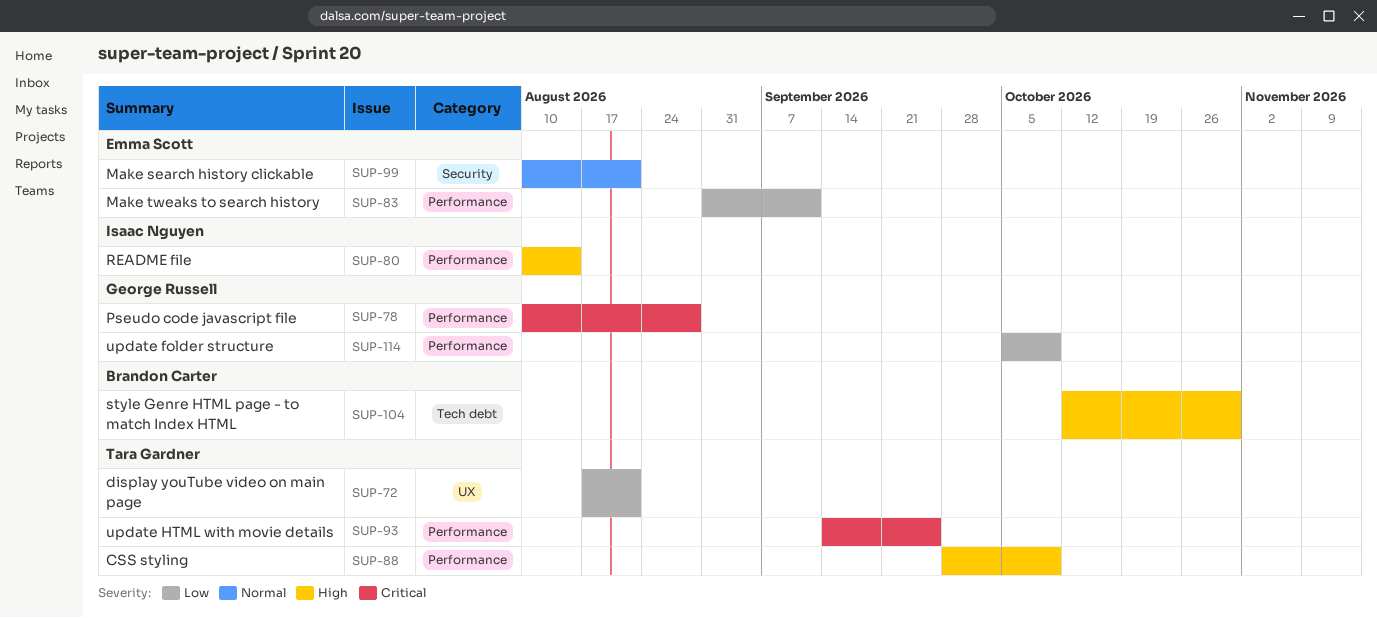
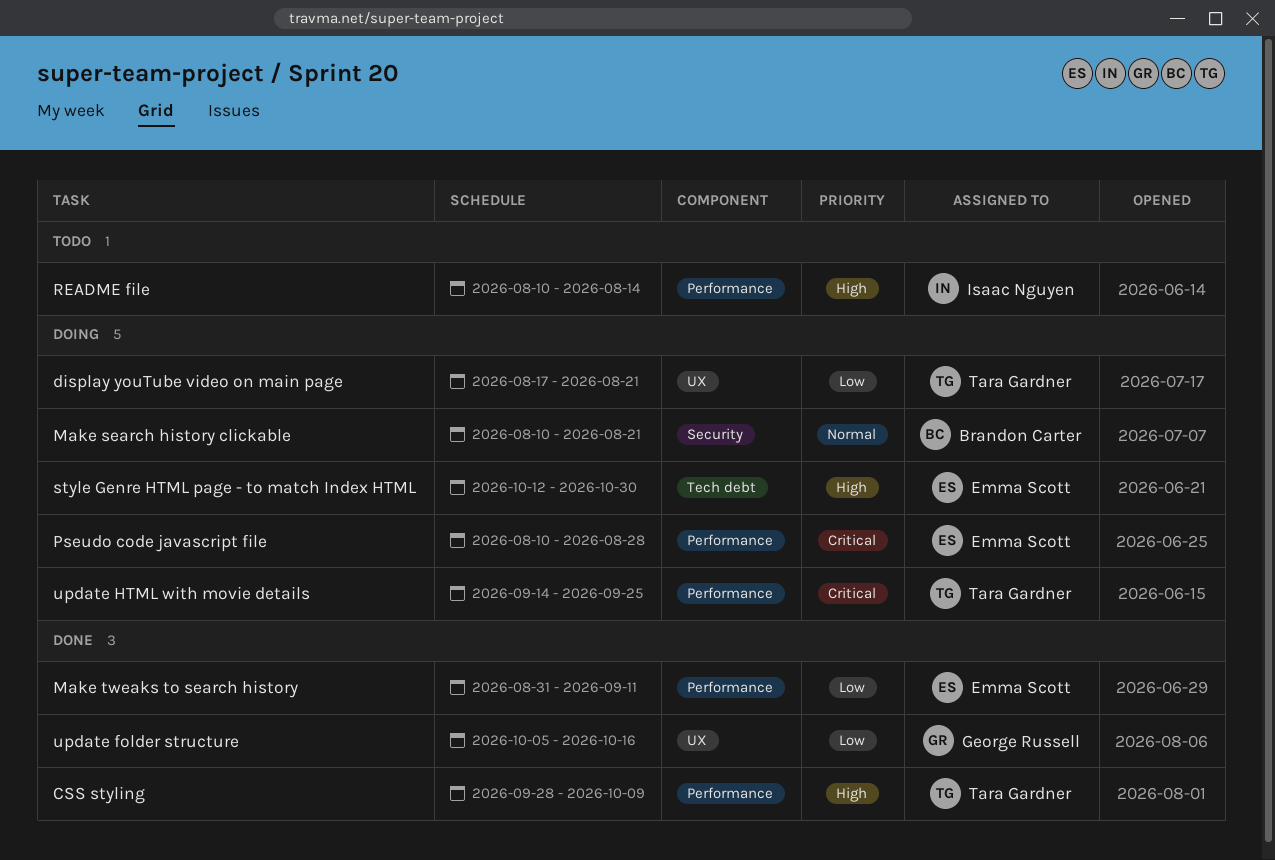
Make search history clickable, owner: Emma Scott -> Brandon Carter
Pseudo code javascript file, owner: George Russell -> Emma Scott
style Genre HTML page - to match Index HTML, owner: Brandon Carter -> Emma Scott
update folder structure, label: Performance -> UX
update folder structure, due: Oct 9 -> Oct 16

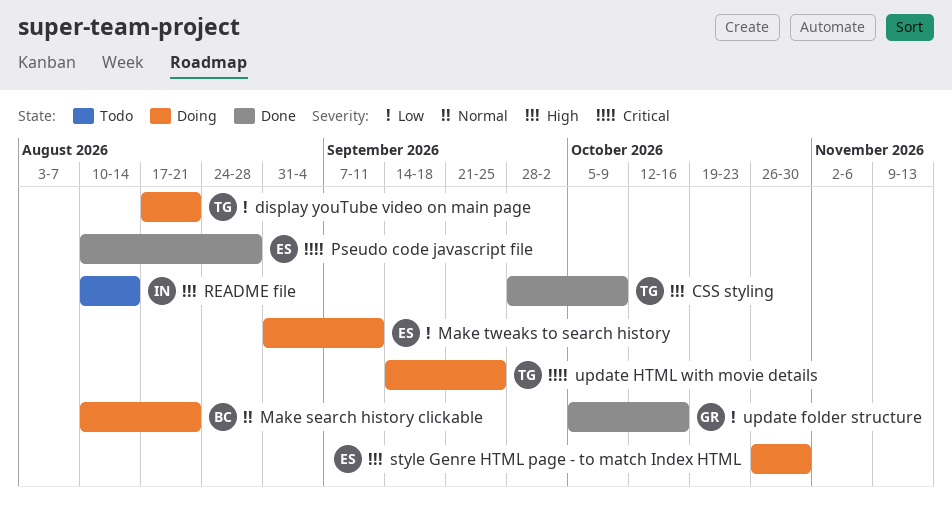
Make tweaks to search history, status: Done -> Doing
Pseudo code javascript file, status: Doing -> Done
style Genre HTML page - to match Index HTML, start: Oct 12 -> Oct 26

